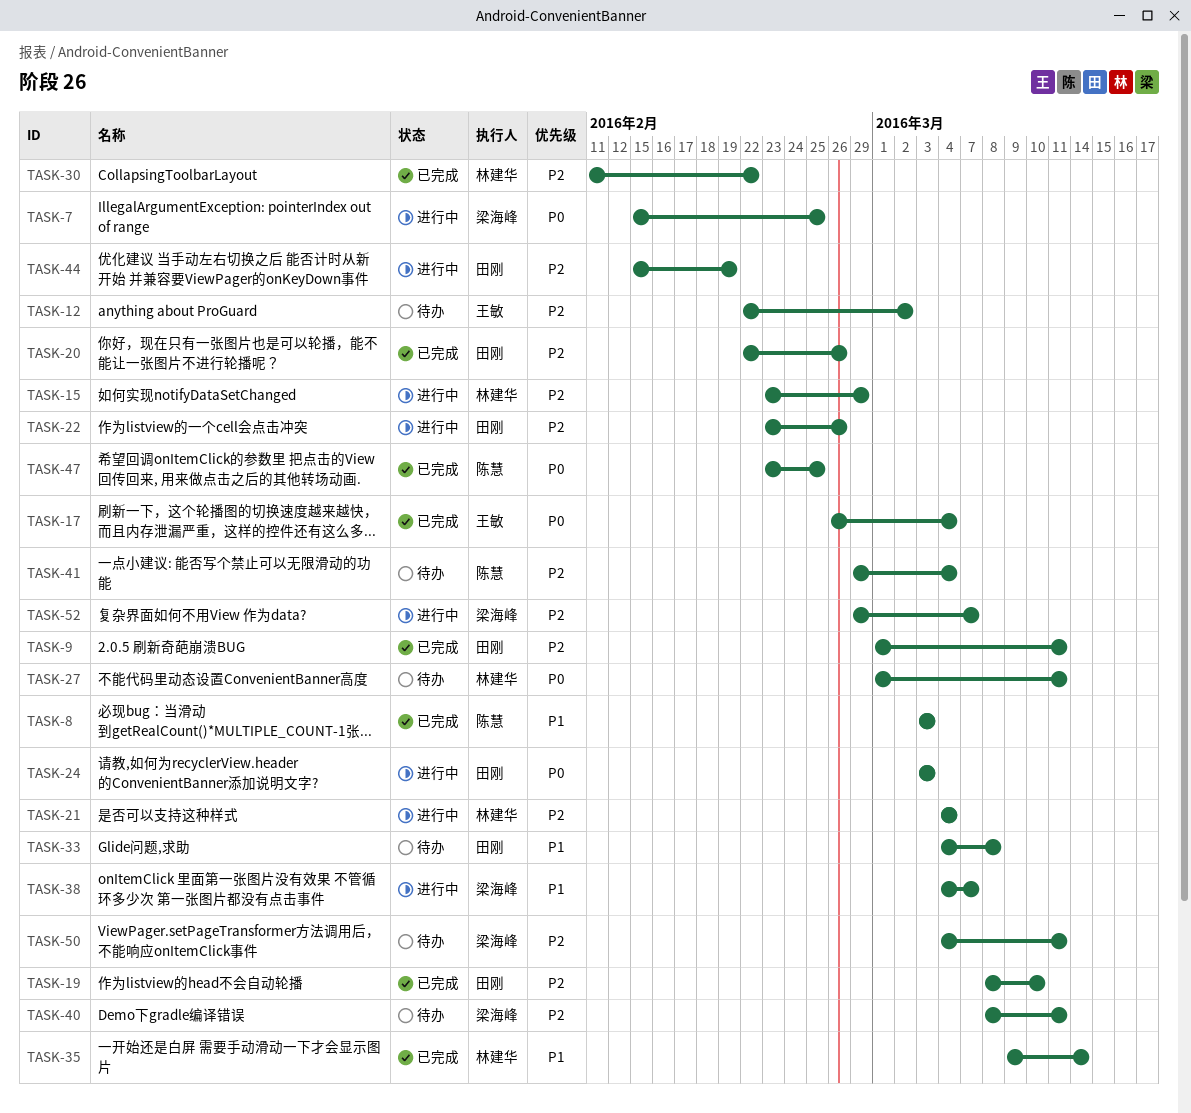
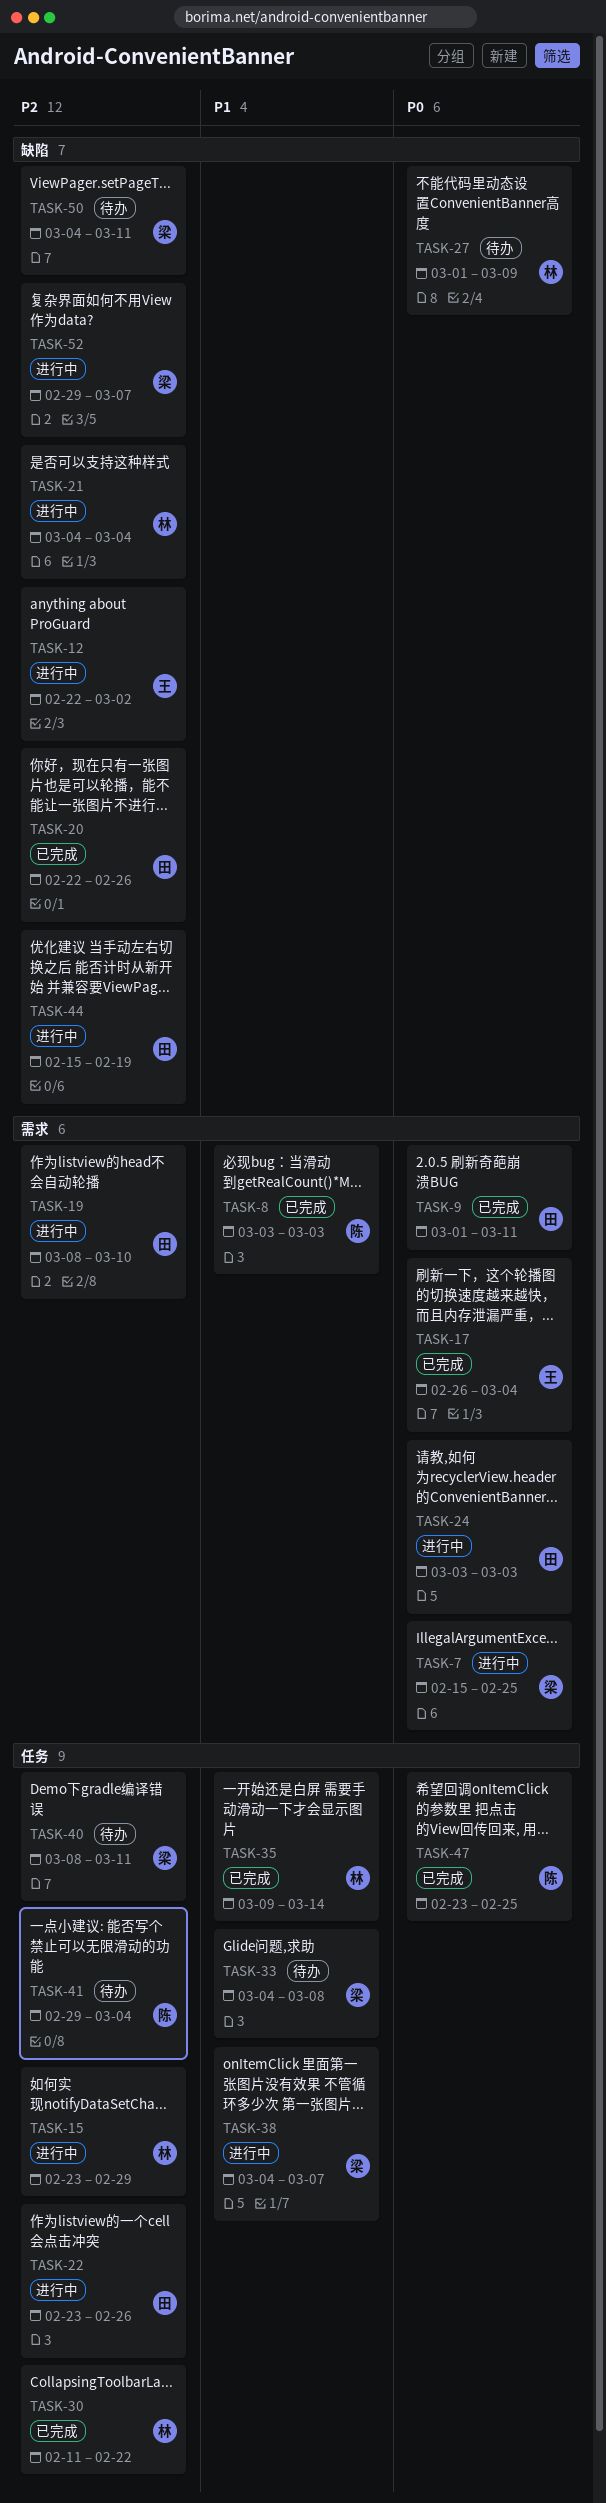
TASK-9, priority: P2 -> P0
TASK-12, status: 待办 -> 进行中
TASK-19, status: 已完成 -> 进行中
TASK-27, due: Mar 11 -> Mar 9
TASK-33, owner: 田刚 -> 梁海峰

